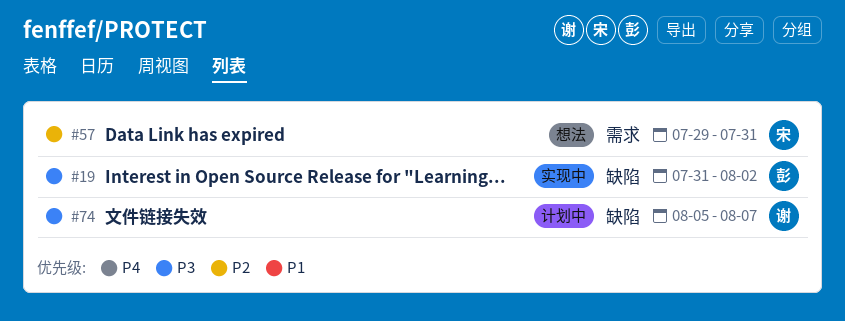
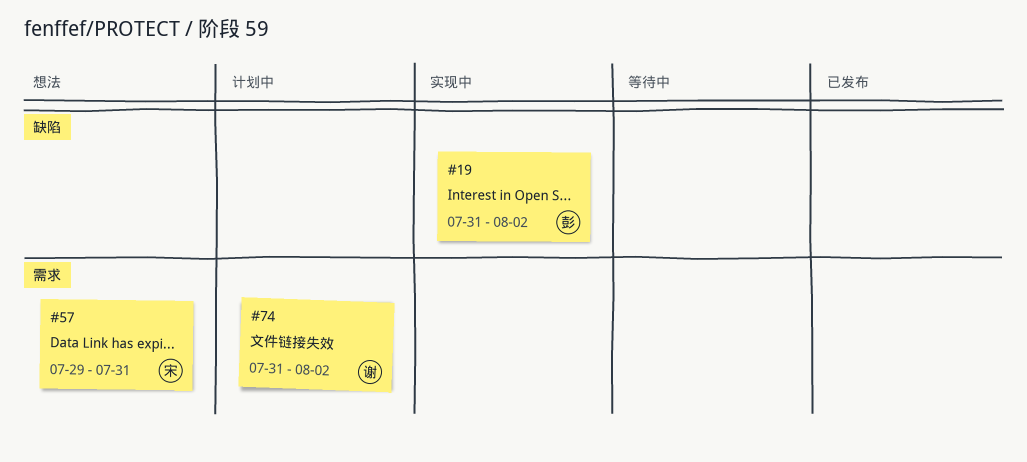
#74, label: 缺陷 -> 需求
#74, start: Aug 5 -> Jul 31
#74, due: Aug 7 -> Aug 2

